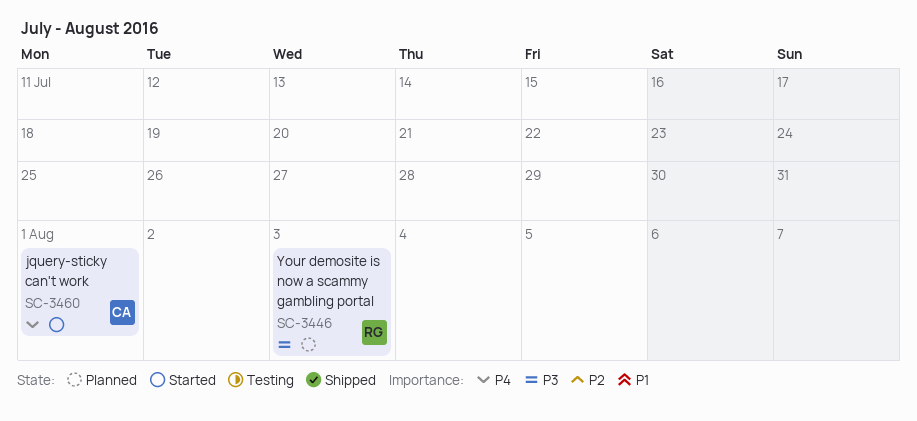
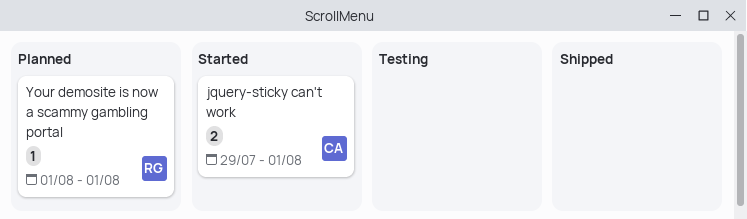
Your demosite is now a scammy gambling portal, due: Aug 3 -> Aug 1

